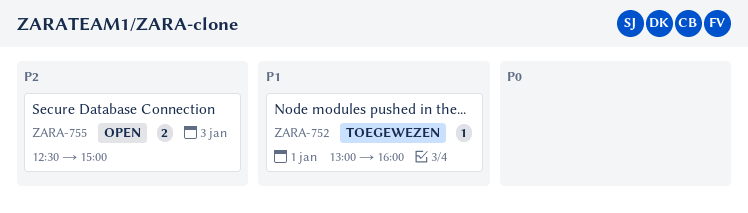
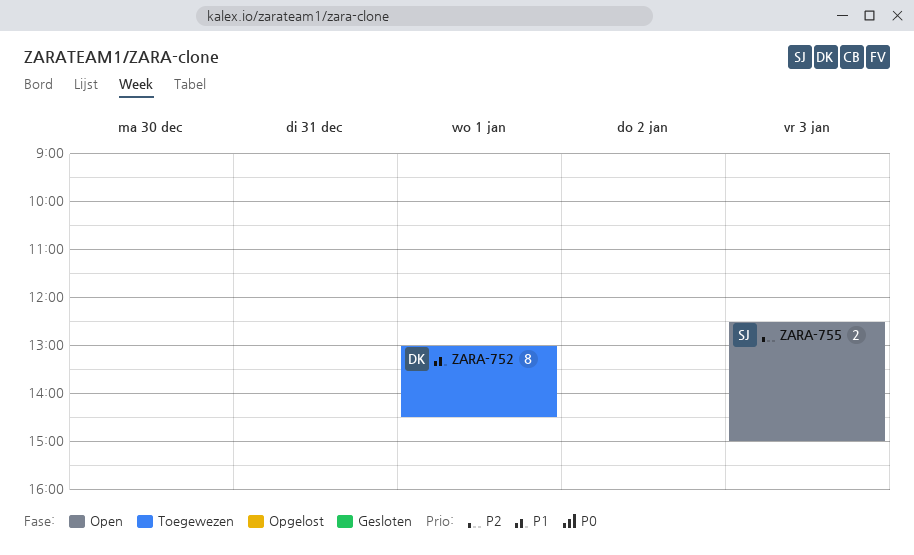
ZARA-752, estimate: 1 -> 8
ZARA-752, ends: 16:00 -> 14:30

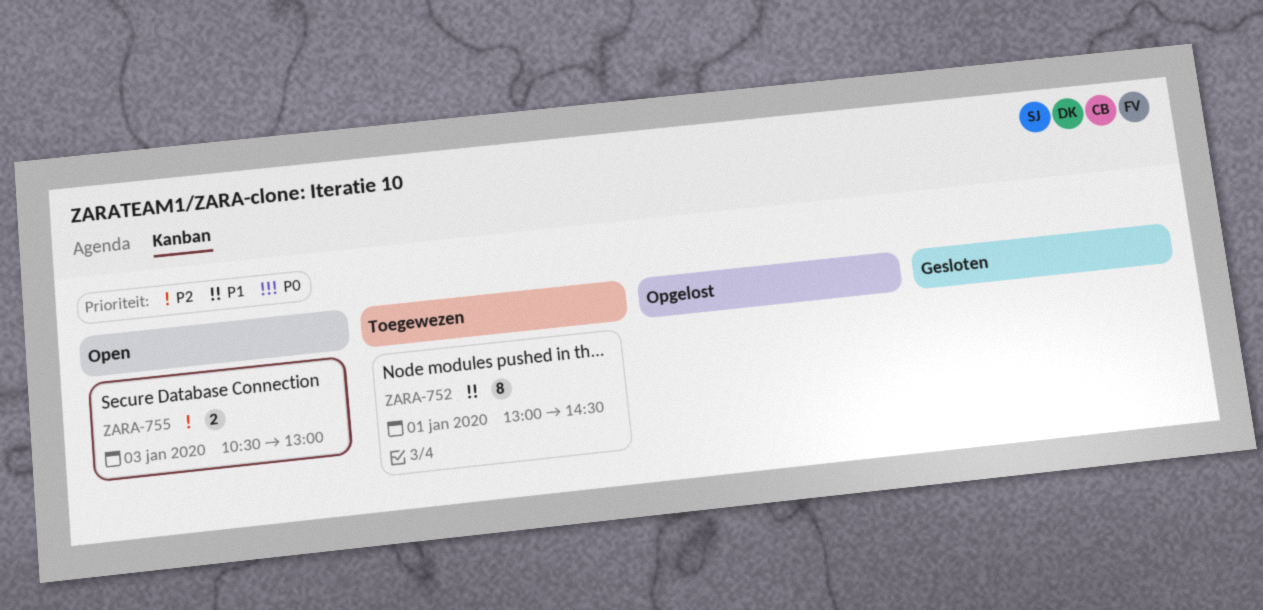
ZARA-755, begins: 12:30 -> 10:30
ZARA-755, ends: 15:00 -> 13:00

